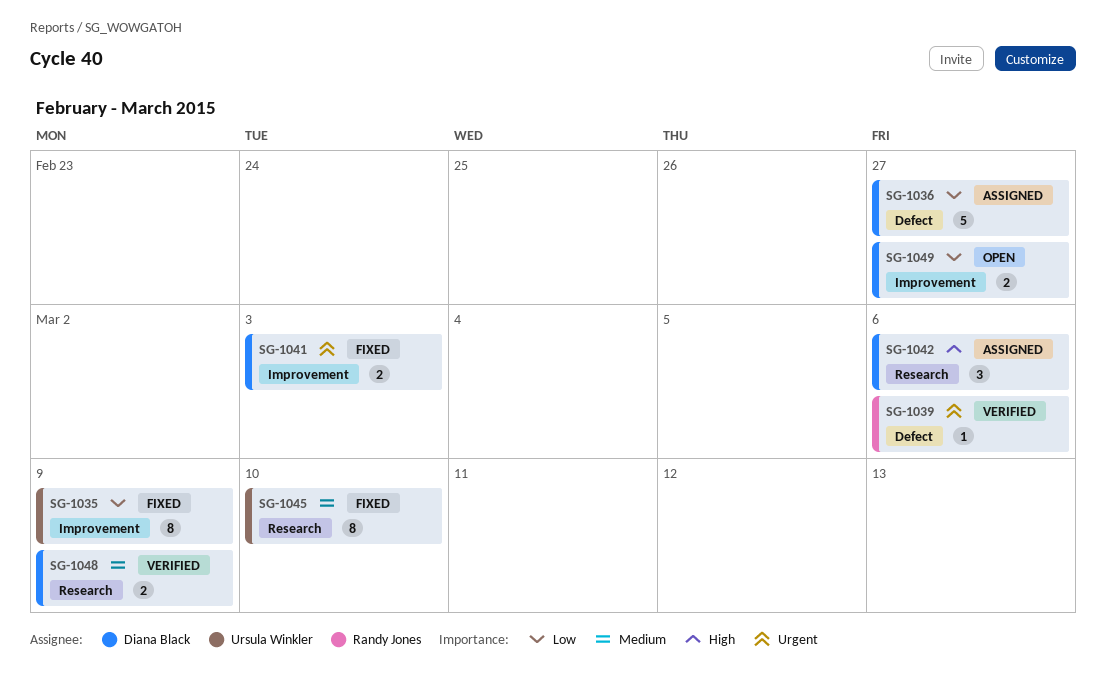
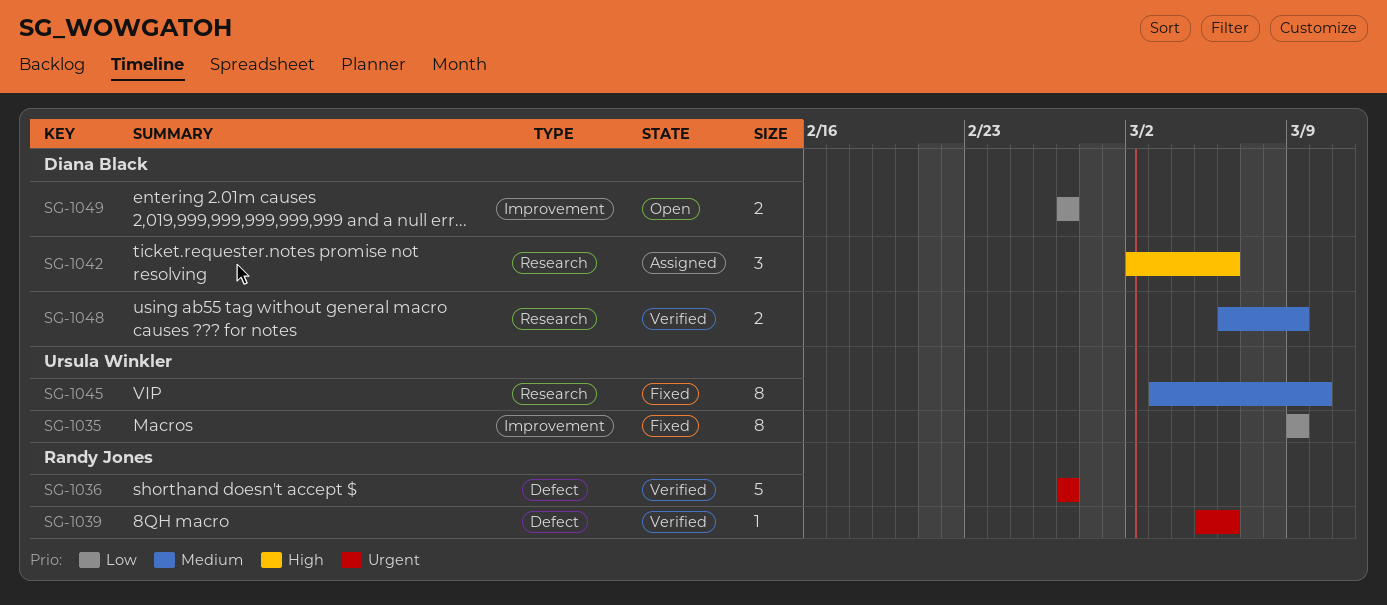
SG-1036, status: Assigned -> Verified
SG-1036, owner: Diana Black -> Randy Jones
SG-1036, priority: Low -> Urgent
SG-1041: present -> none

